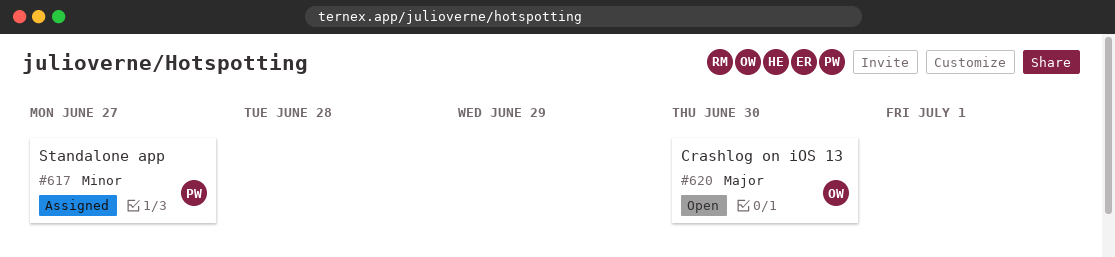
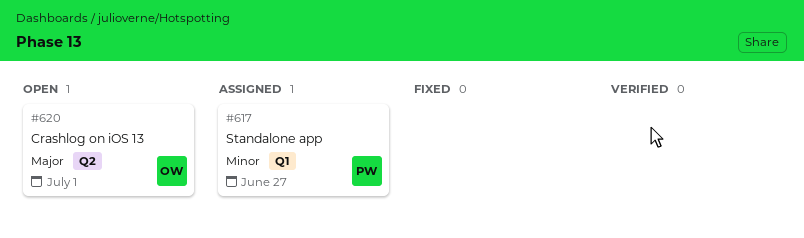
#620, due: Jun 30 -> Jul 1

